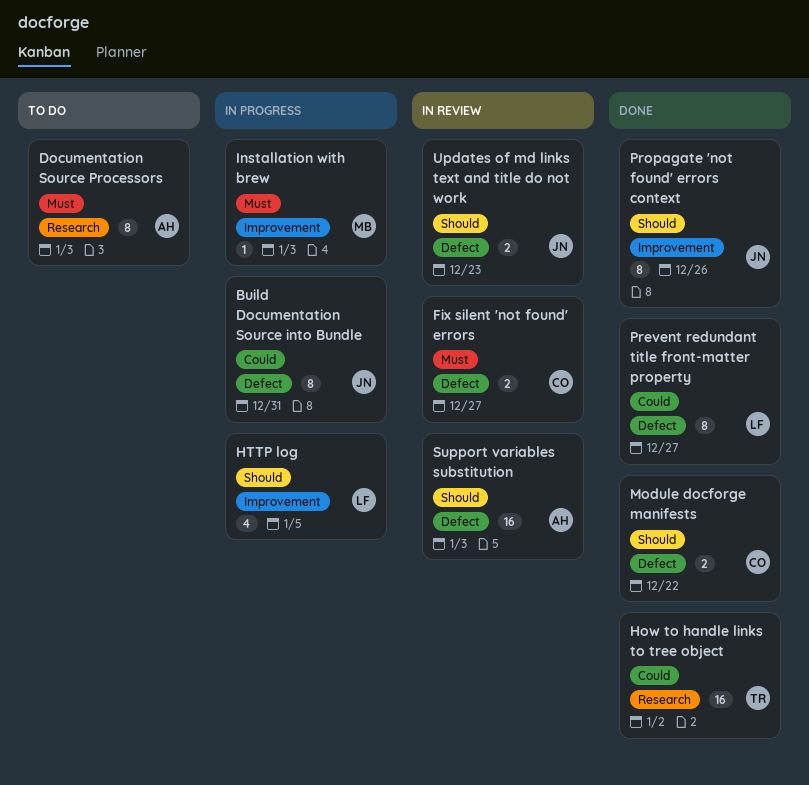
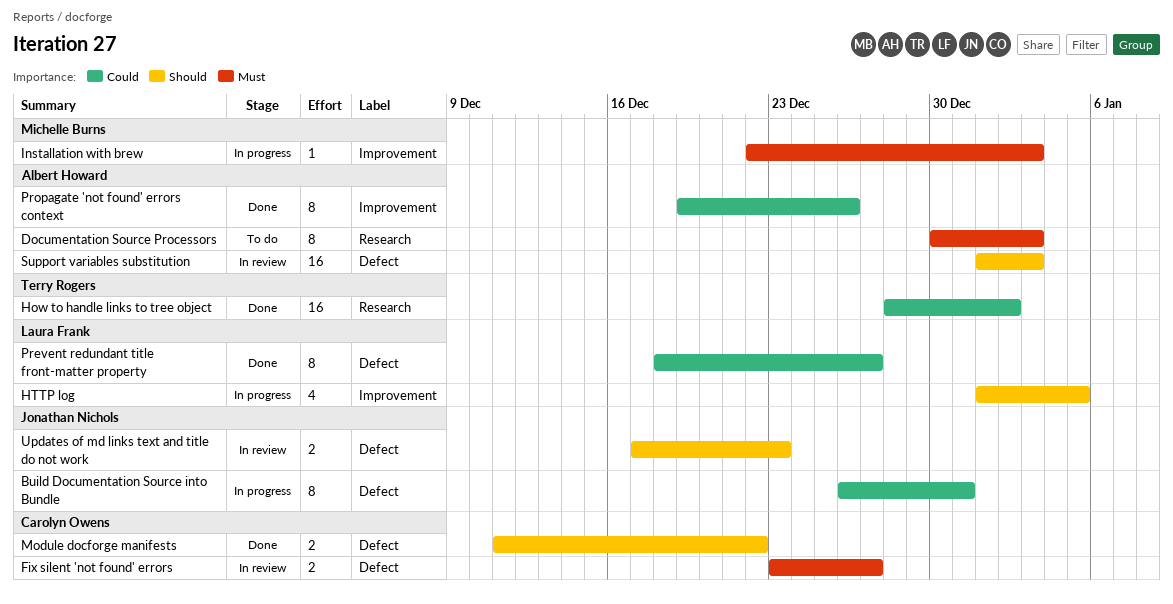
Propagate 'not found' errors context, owner: Jonathan Nichols -> Albert Howard
Propagate 'not found' errors context, priority: Should -> Could

